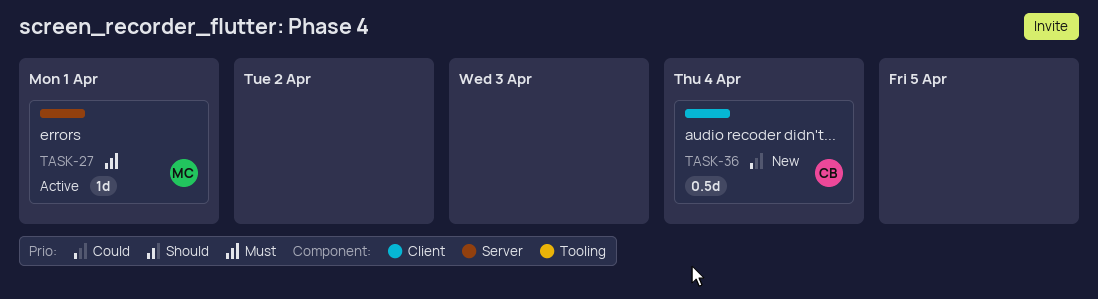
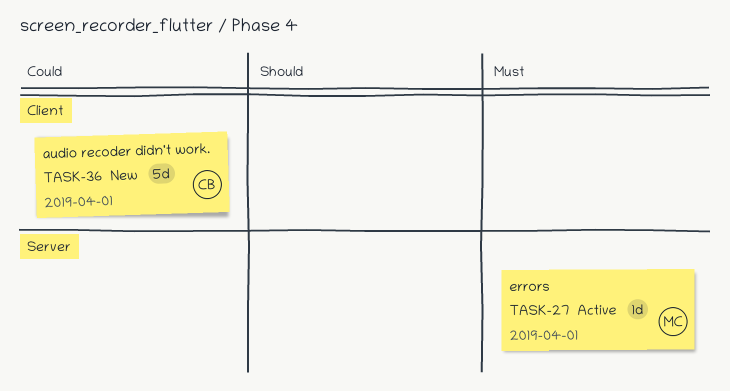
TASK-36, estimate: 0.5d -> 5d
TASK-36, due: Apr 4 -> Apr 1

